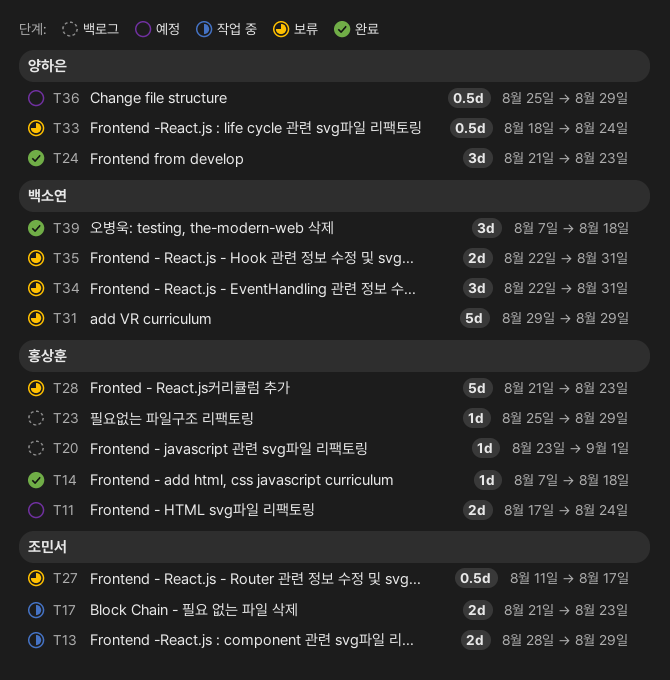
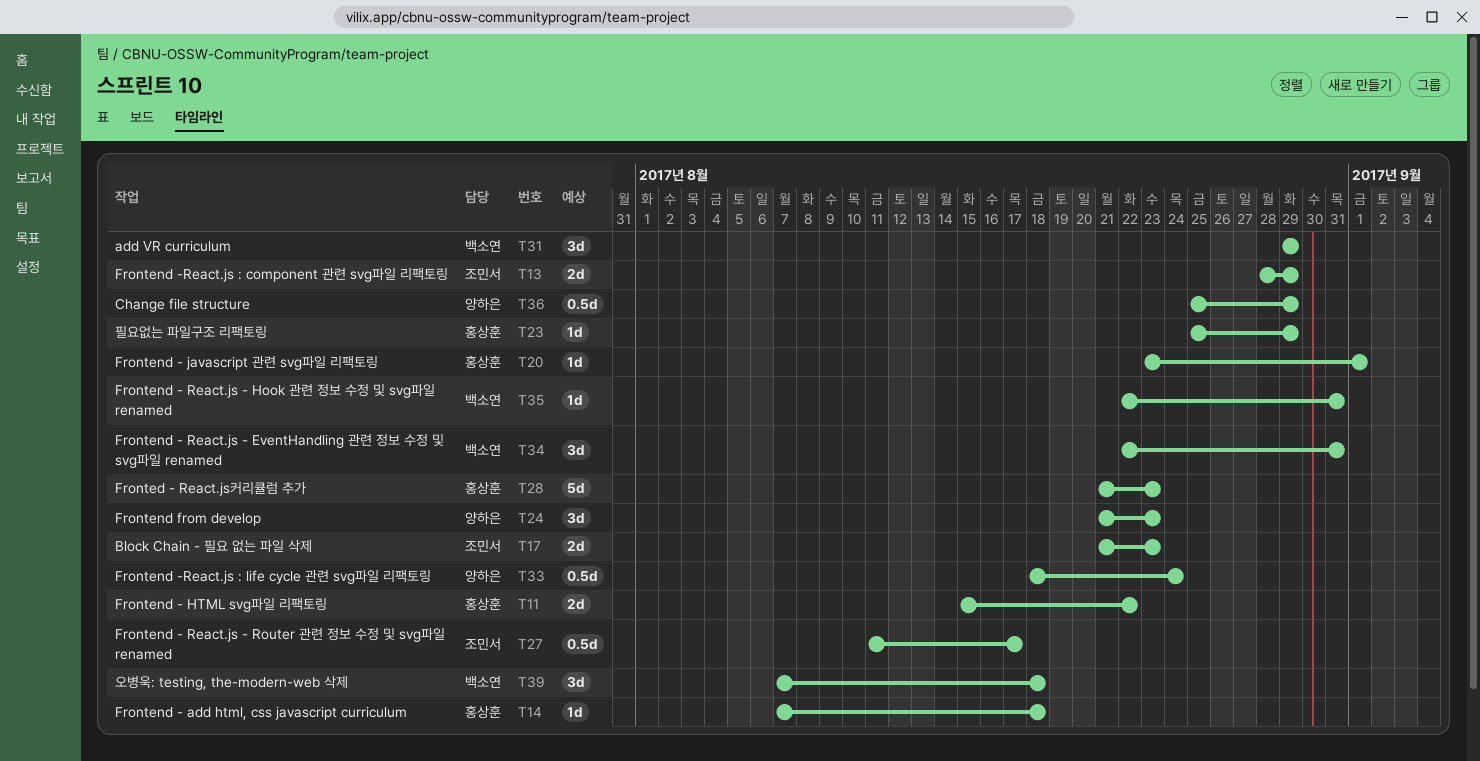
T11, start: Aug 17 -> Aug 15
T11, due: Aug 24 -> Aug 22
T31, estimate: 5d -> 3d
T35, estimate: 2d -> 1d

